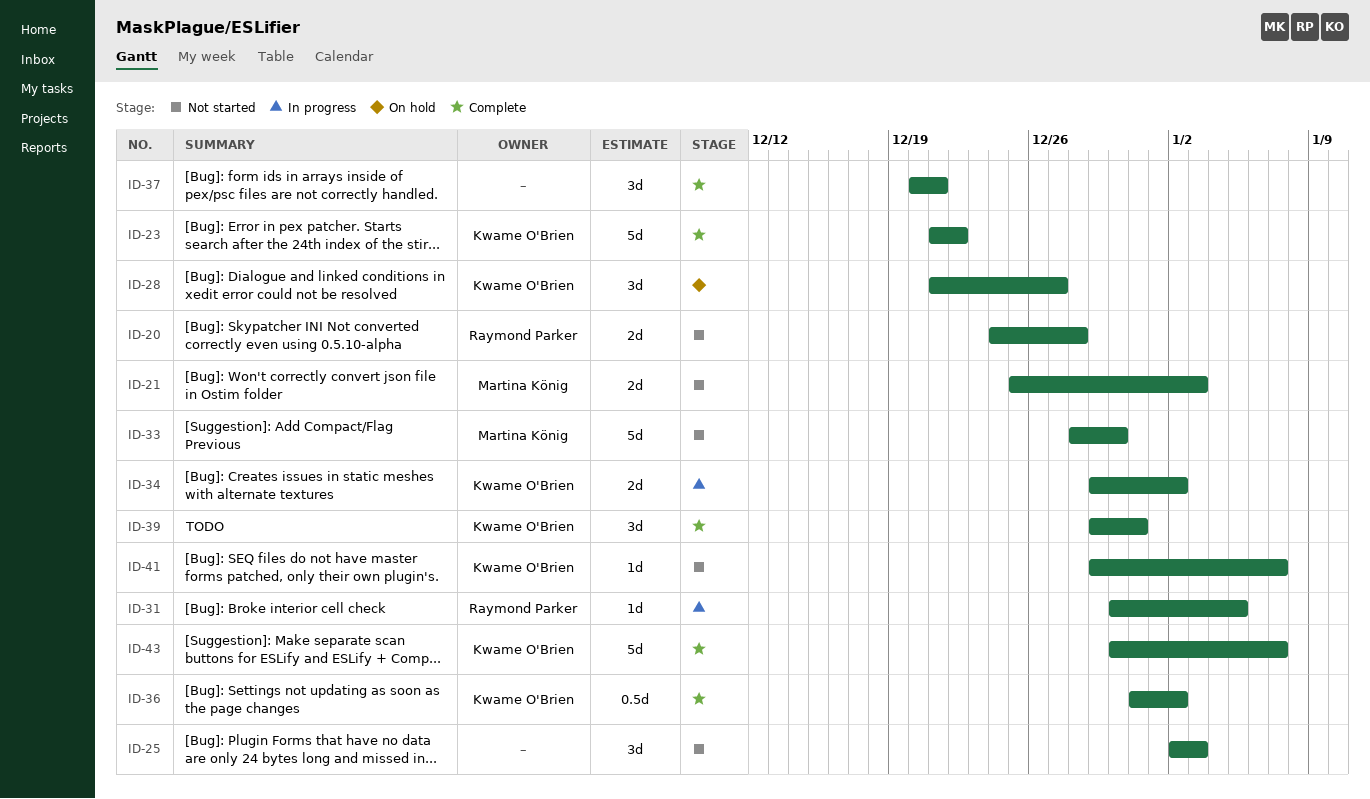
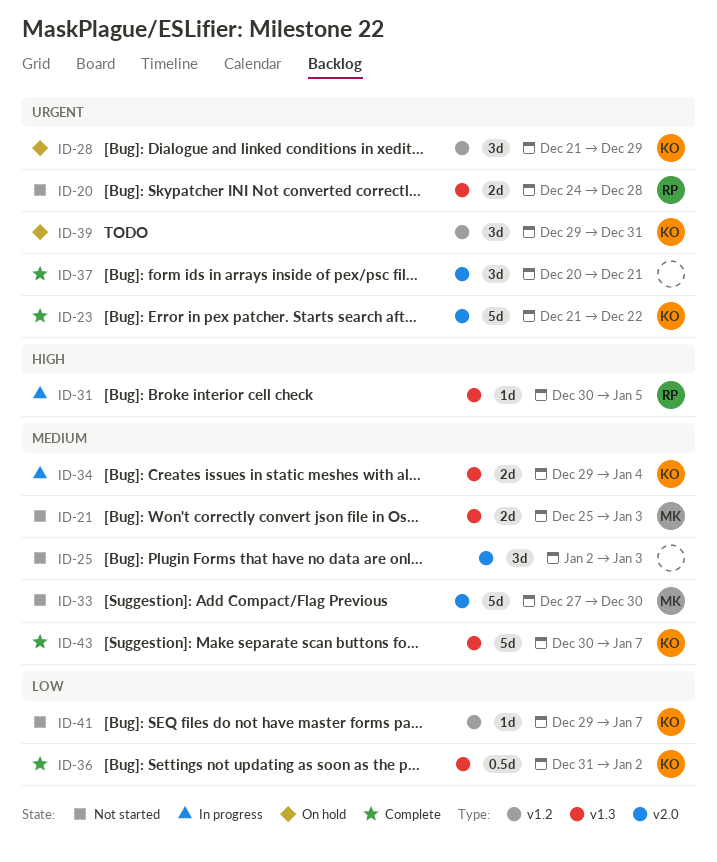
ID-28, due: Dec 27 -> Dec 29
ID-33, start: Dec 28 -> Dec 27
ID-34, due: Jan 2 -> Jan 4
ID-39, status: Complete -> On hold

